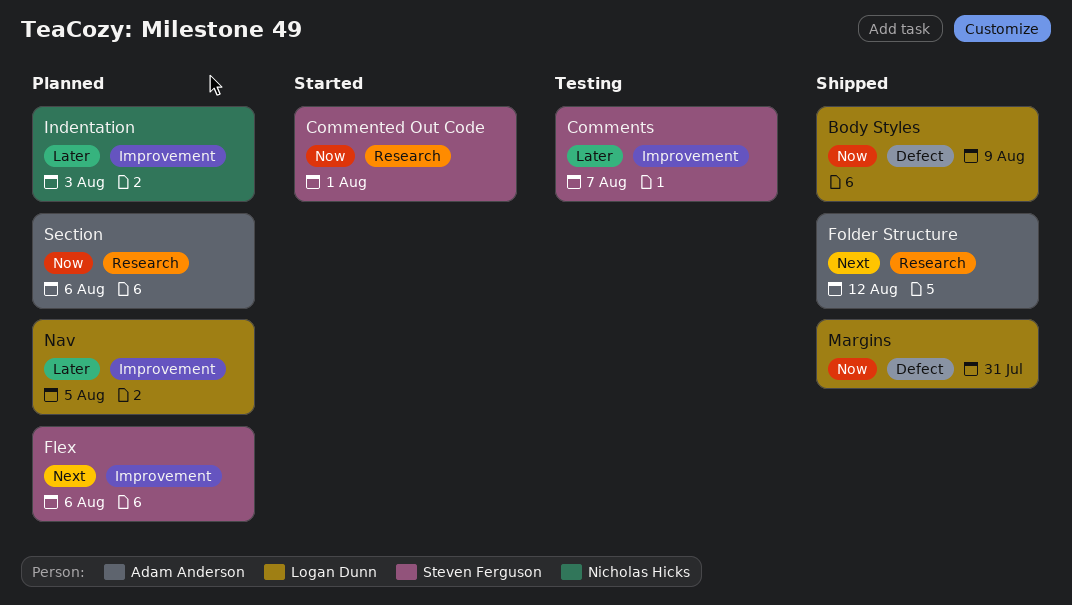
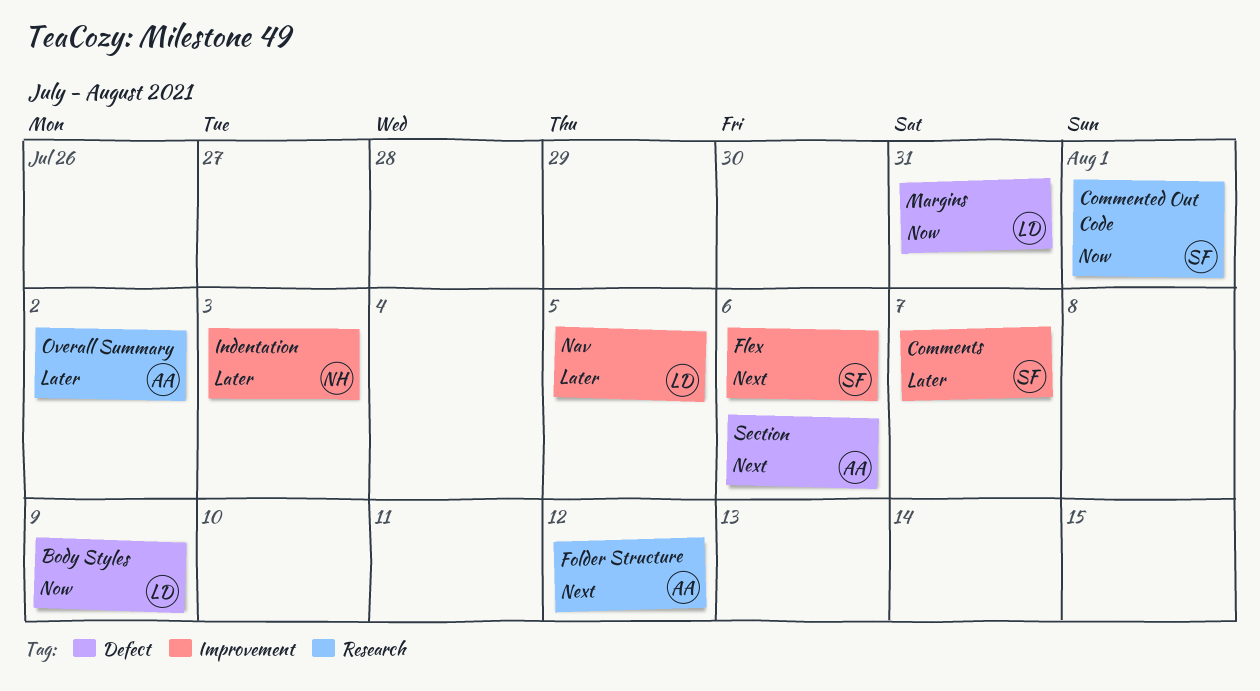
Overall Summary: none -> present
Section, priority: Now -> Next
Section, label: Research -> Defect

